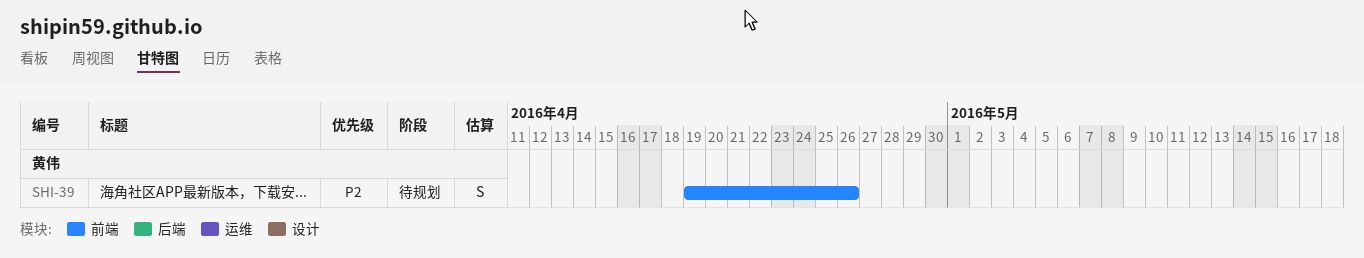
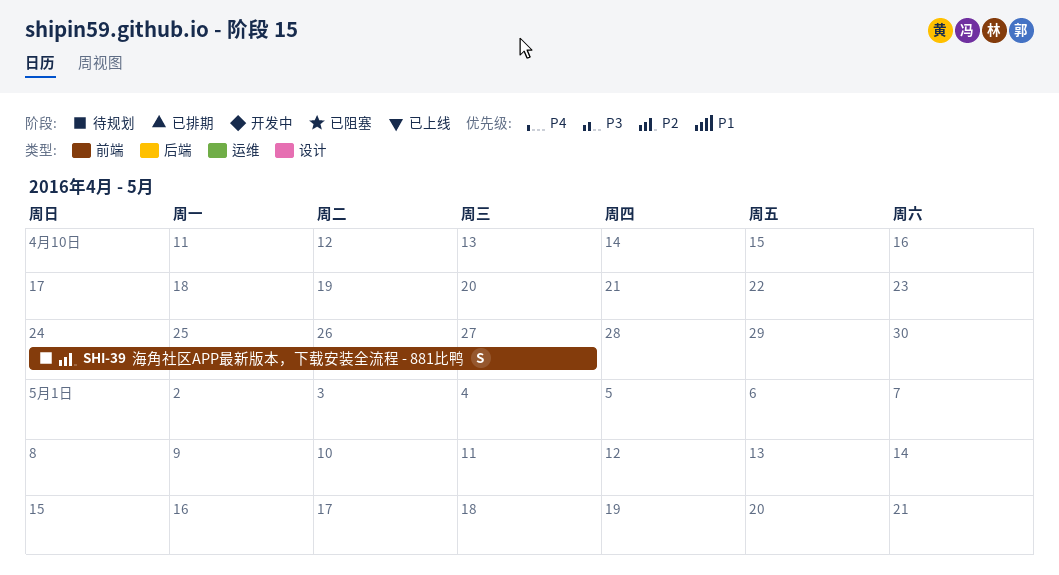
SHI-39, start: Apr 19 -> Apr 24
SHI-39, due: Apr 26 -> Apr 27

